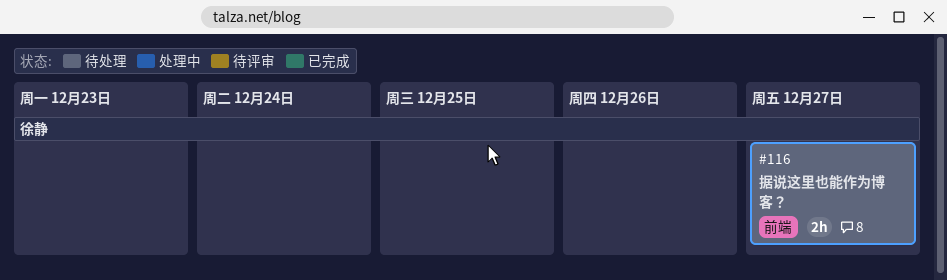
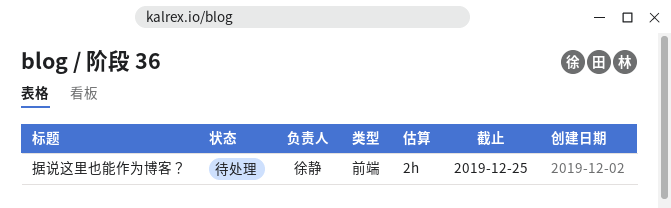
据说这里也能作为博客？, due: Dec 27 -> Dec 25

